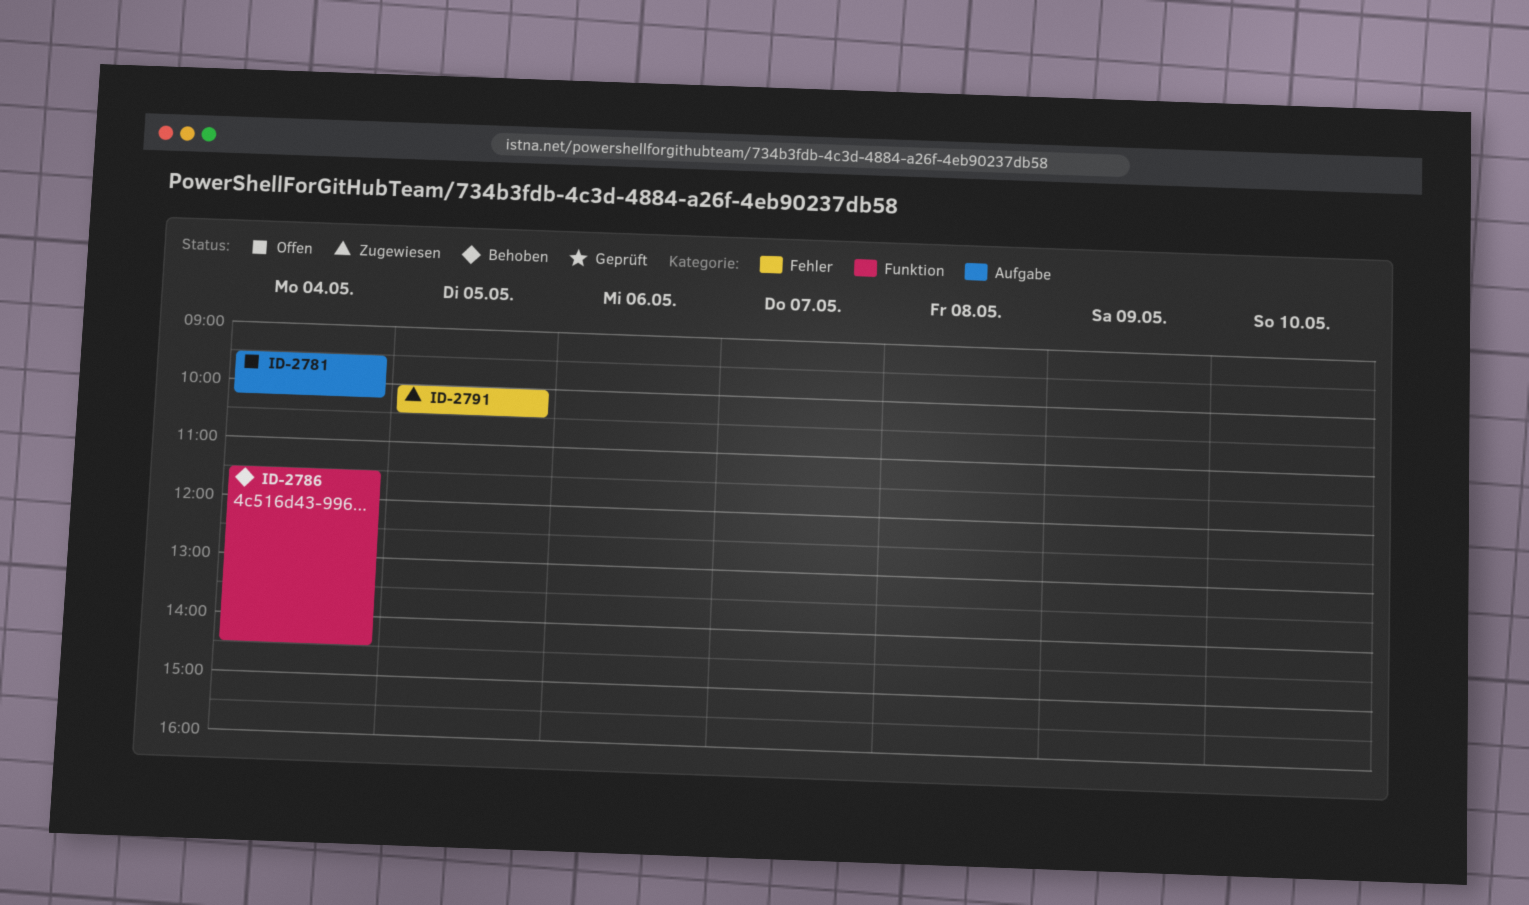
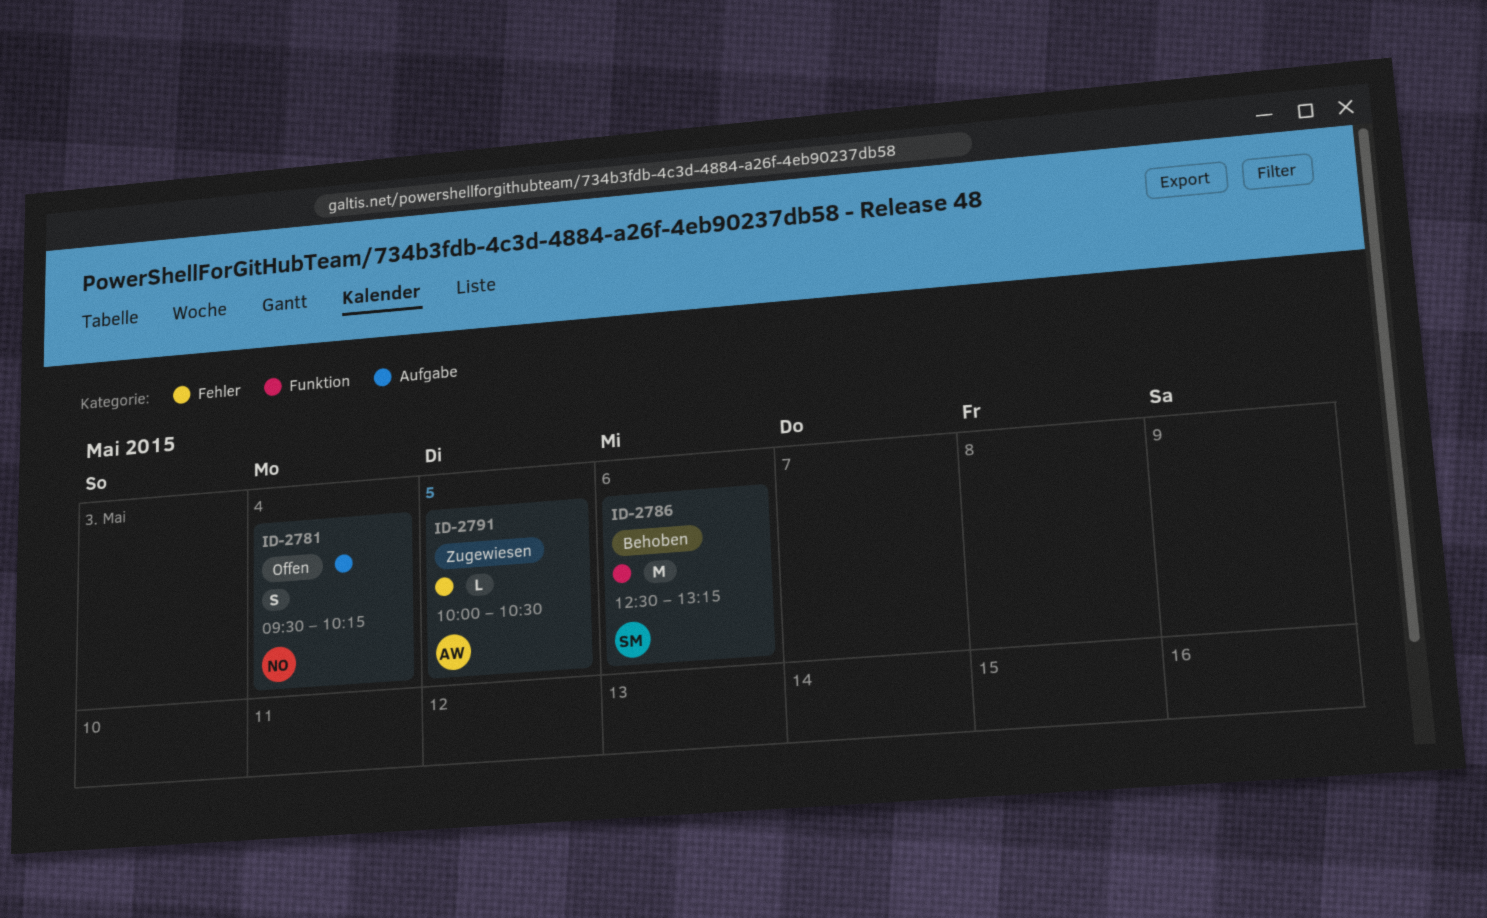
ID-2786, day: May 4 -> May 6
ID-2786, begins: 11:30 -> 12:30
ID-2786, ends: 14:30 -> 13:15

